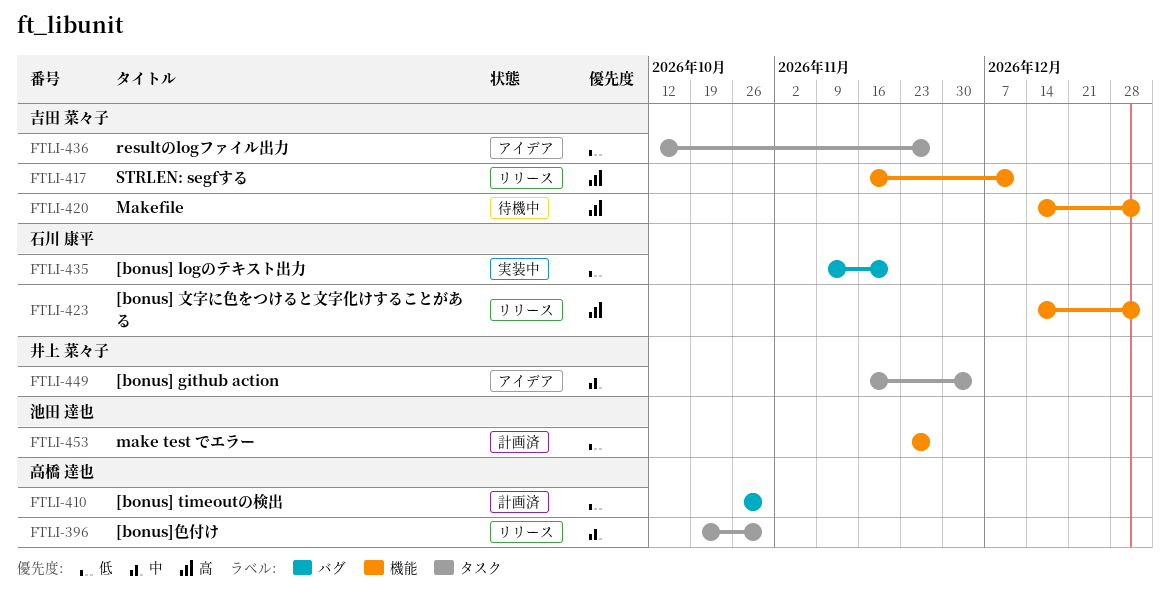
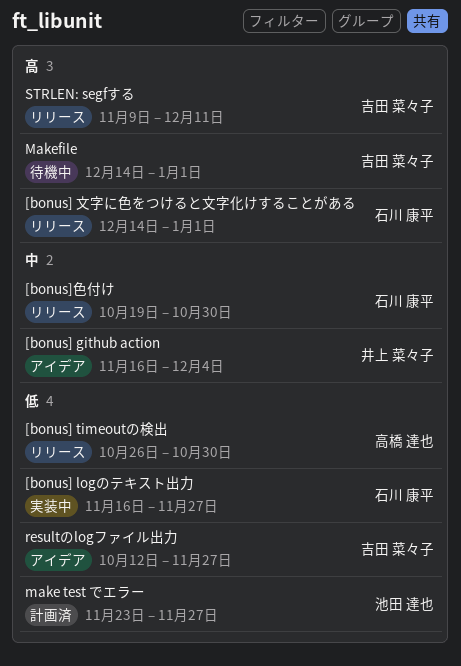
[bonus] logのテキスト出力, start: Nov 9 -> Nov 16
[bonus] logのテキスト出力, due: Nov 20 -> Nov 27
[bonus] timeoutの検出, status: 計画済 -> リリース
[bonus]色付け, owner: 高橋 達也 -> 石川 康平
STRLEN: segfする, start: Nov 16 -> Nov 9

